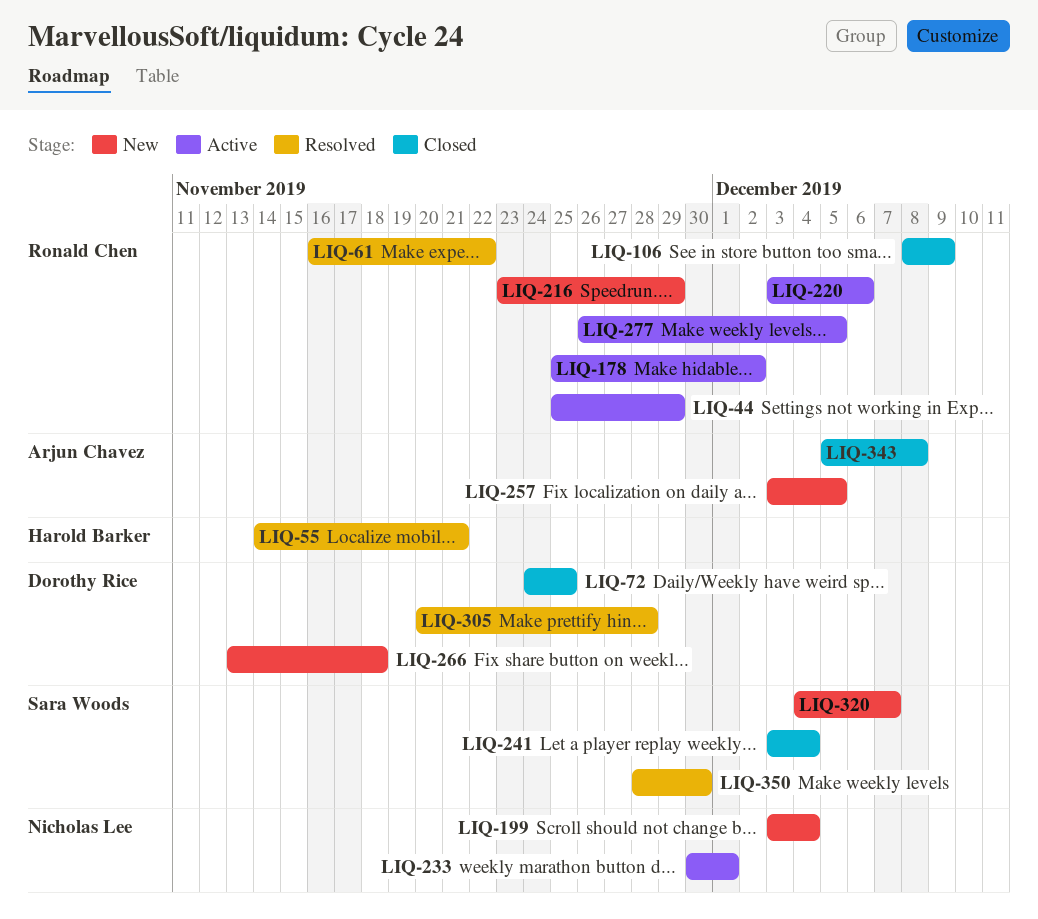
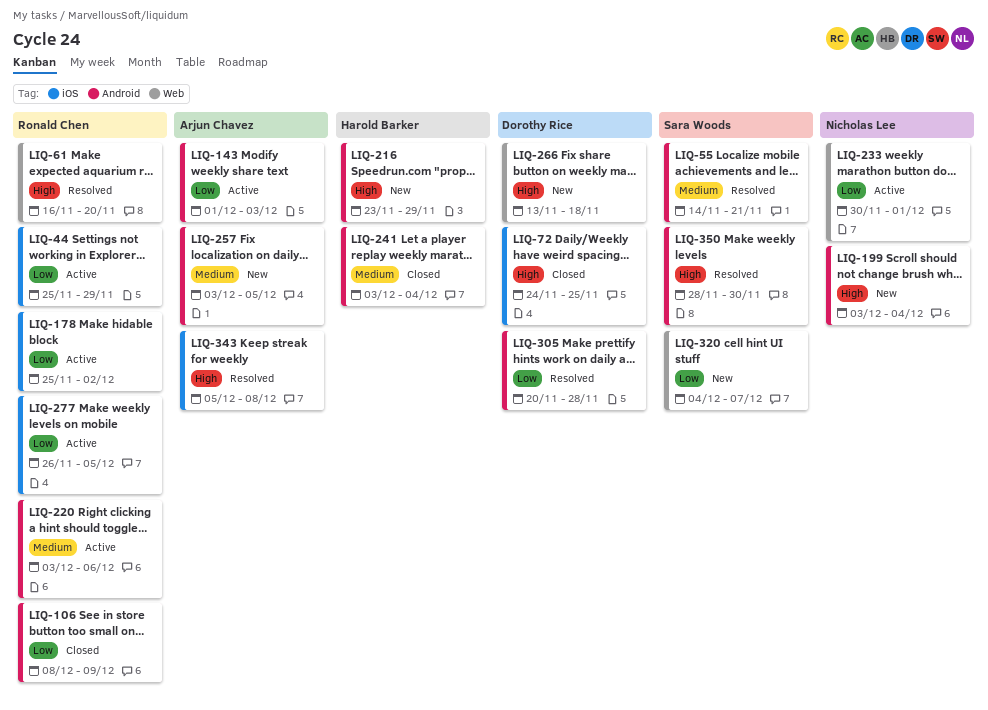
LIQ-55, owner: Harold Barker -> Sara Woods
LIQ-61, due: Nov 22 -> Nov 20
LIQ-143: none -> present
LIQ-216, owner: Ronald Chen -> Harold Barker
LIQ-241, owner: Sara Woods -> Harold Barker
LIQ-343, status: Closed -> Resolved

